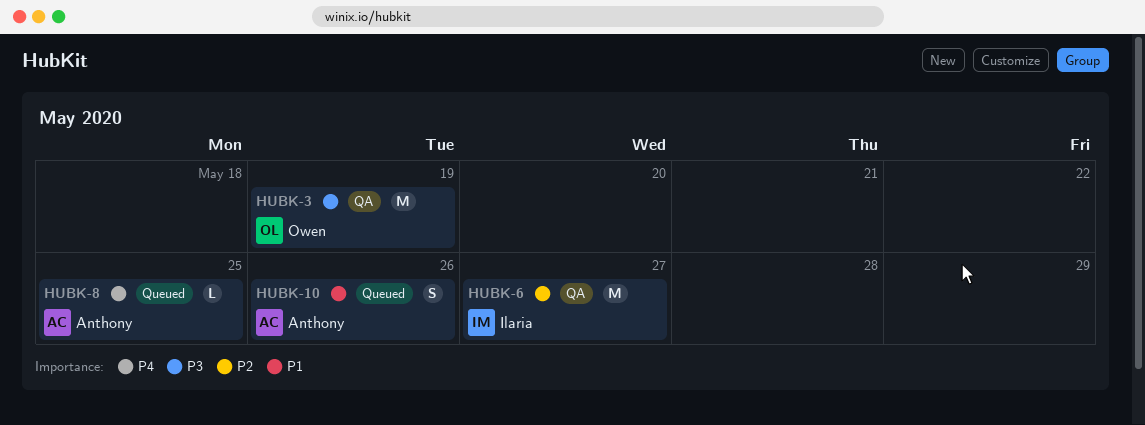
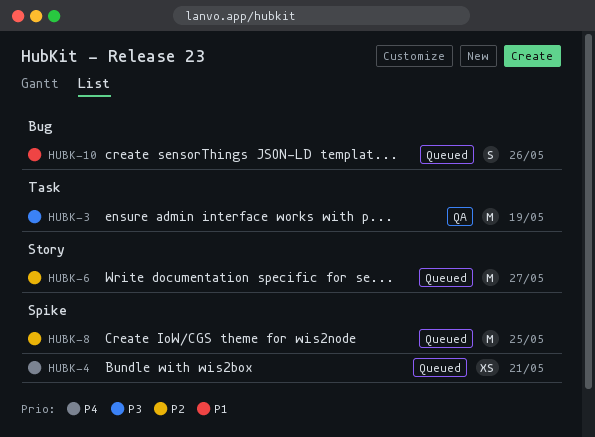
HUBK-4: none -> present
HUBK-6, status: QA -> Queued
HUBK-8, priority: P4 -> P2
HUBK-8, estimate: L -> M

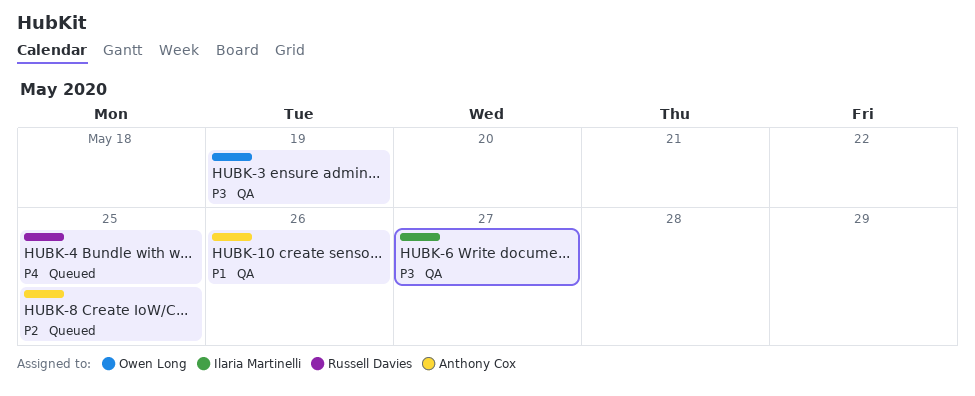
HUBK-4, due: May 21 -> May 25
HUBK-6, status: Queued -> QA
HUBK-6, priority: P2 -> P3
HUBK-10, status: Queued -> QA

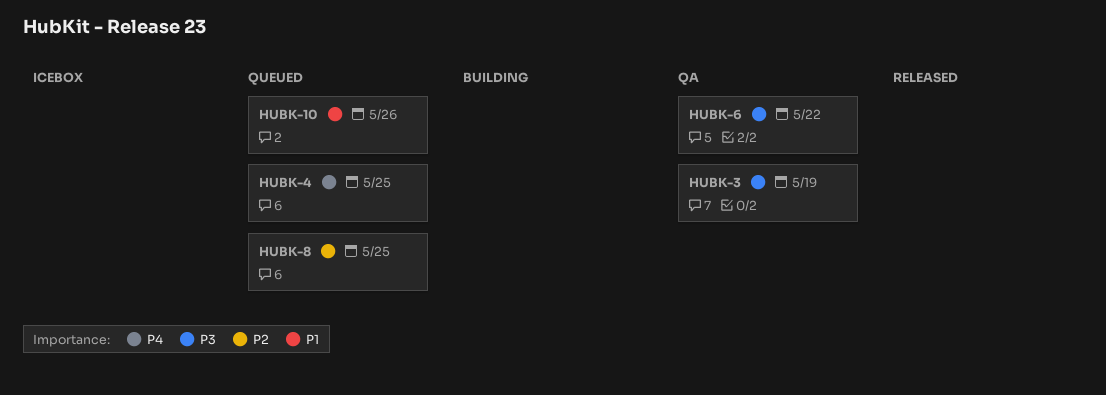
HUBK-6, due: May 27 -> May 22
HUBK-10, status: QA -> Queued

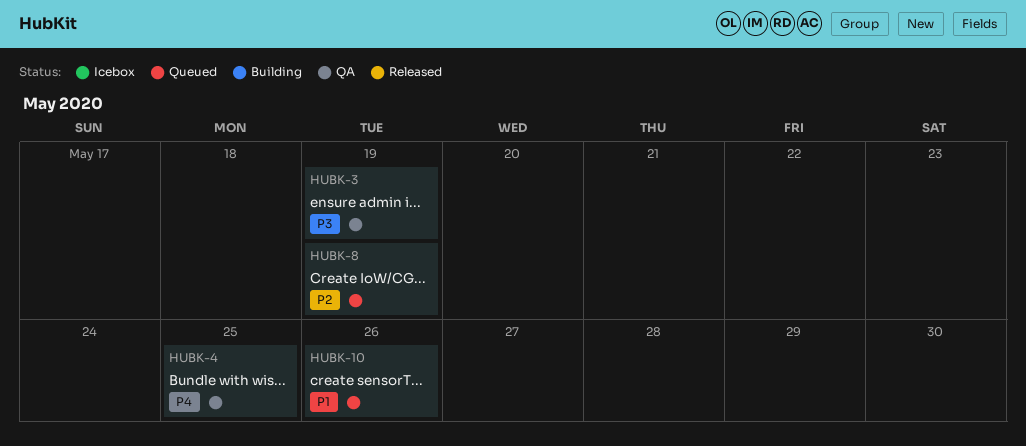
HUBK-4, status: Queued -> QA
HUBK-6: present -> none
HUBK-8, due: May 25 -> May 19

